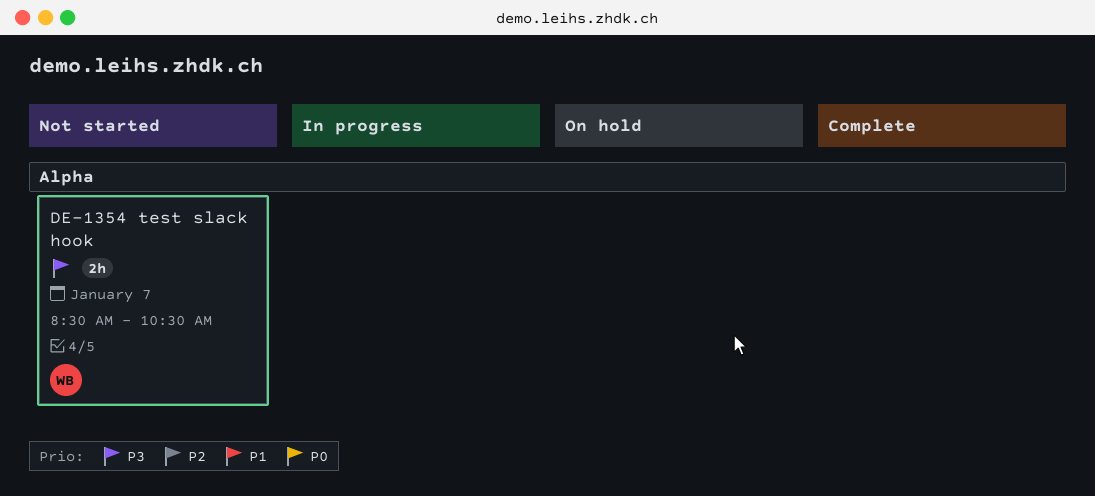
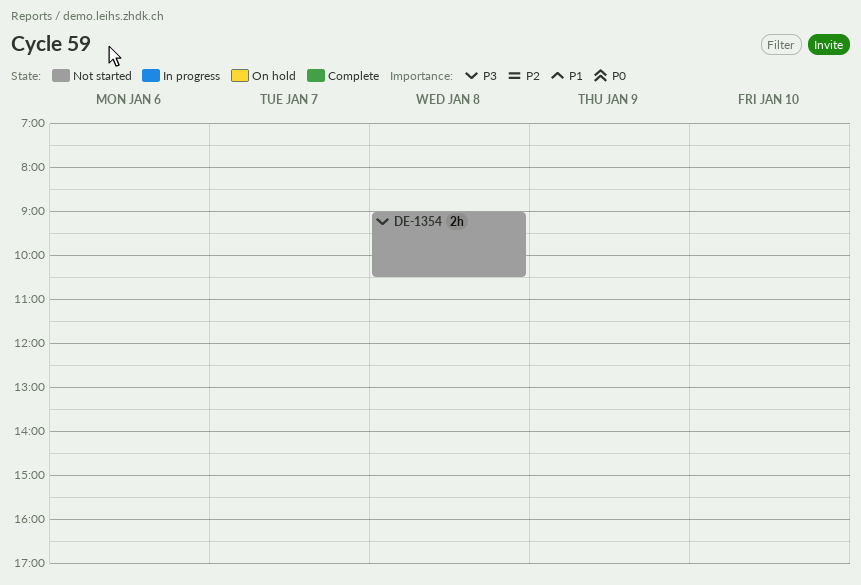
DE-1354, day: Jan 7 -> Jan 8
DE-1354, begins: 08:30 -> 09:00

